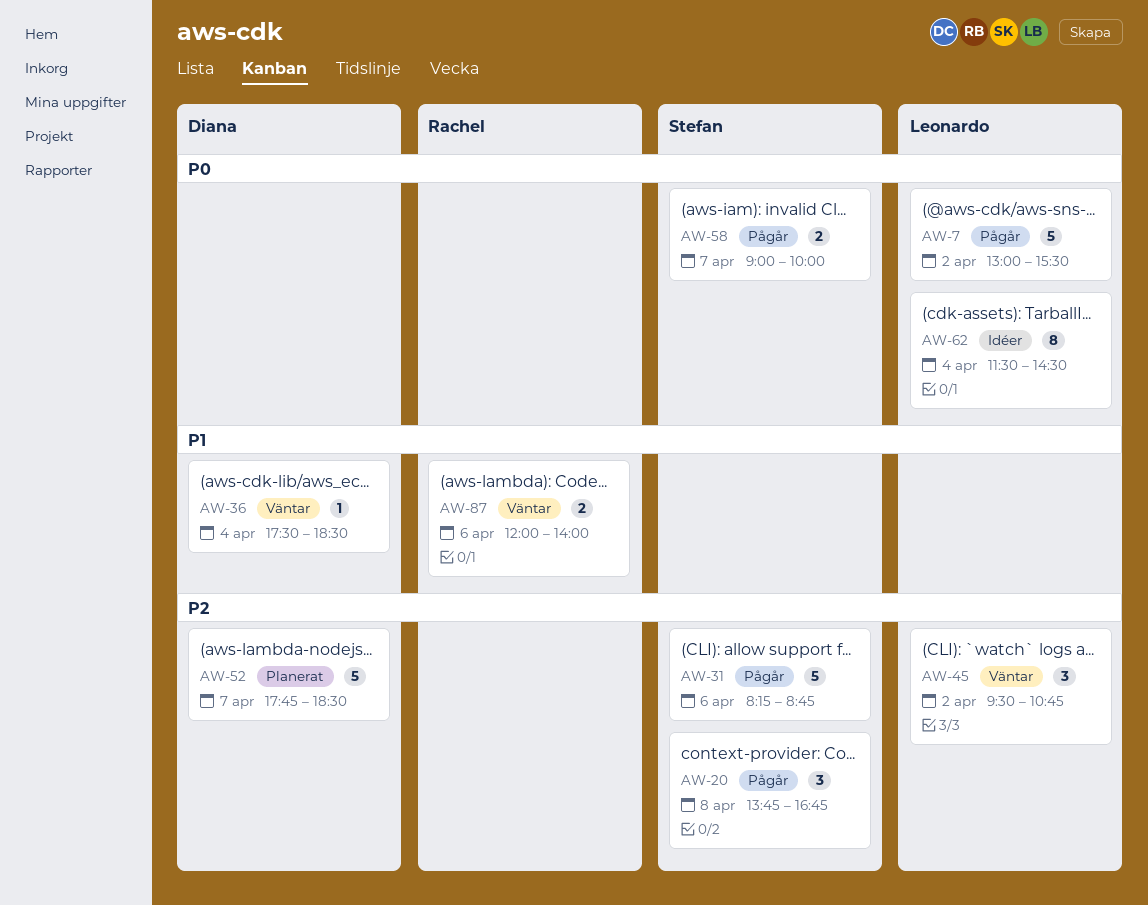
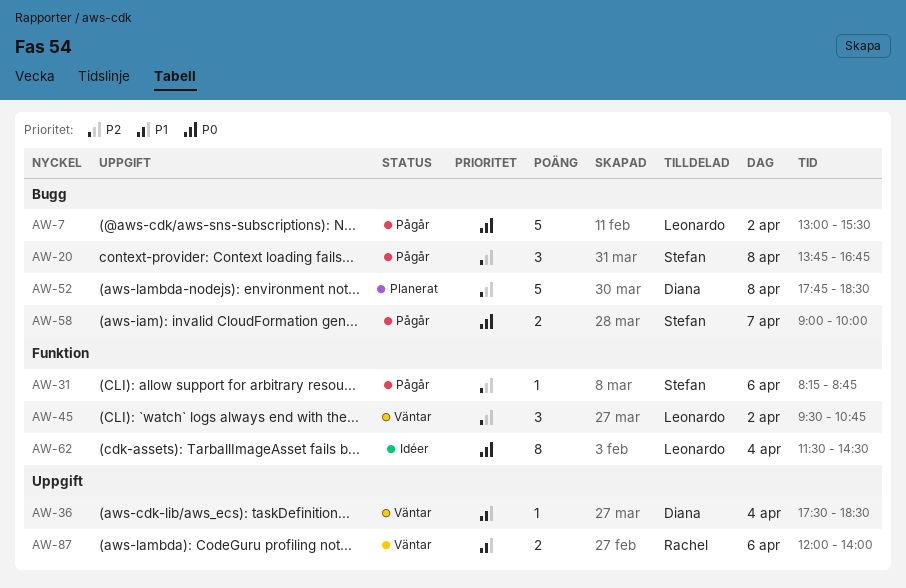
AW-31, estimate: 5 -> 1
AW-52, day: Apr 7 -> Apr 8

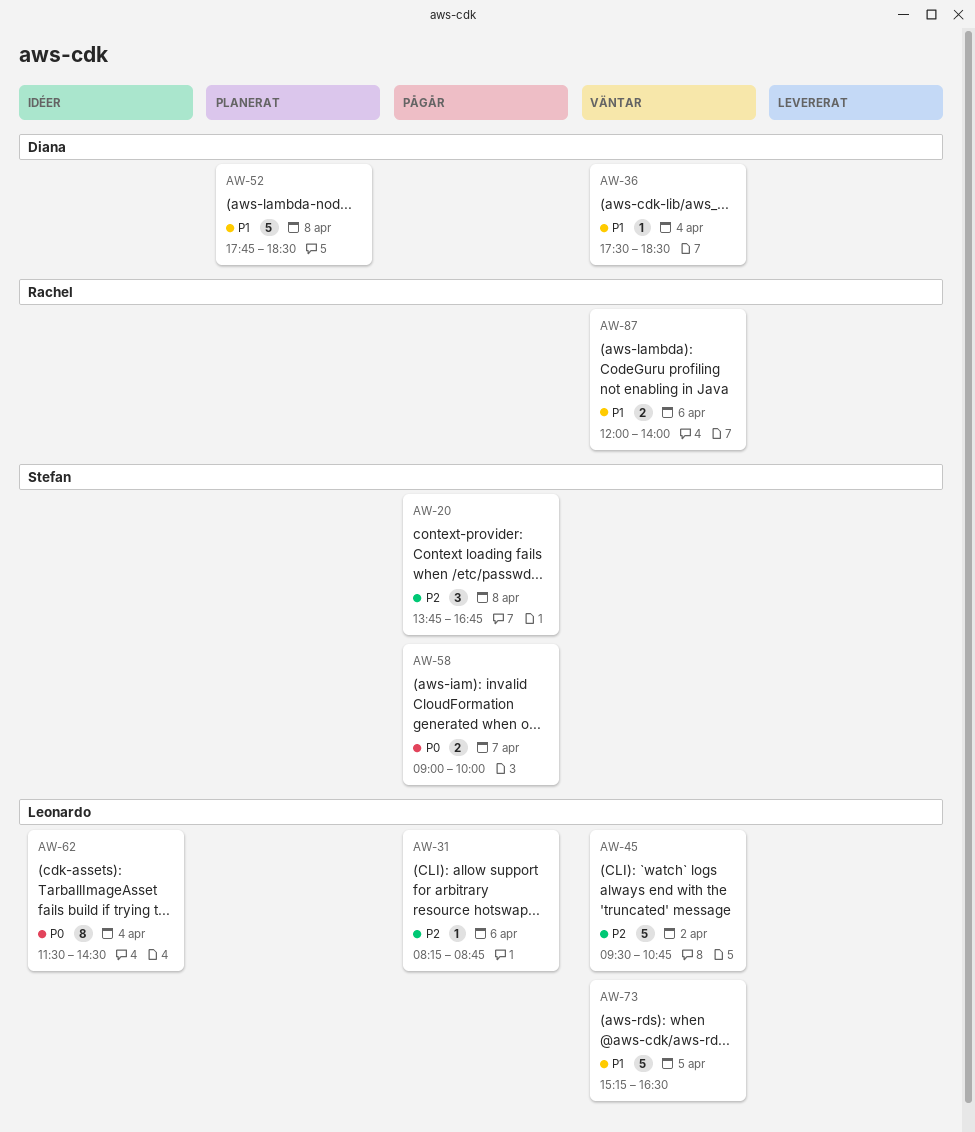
AW-7: present -> none
AW-31, owner: Stefan -> Leonardo
AW-45, estimate: 3 -> 5
AW-52, priority: P2 -> P1
AW-73: none -> present

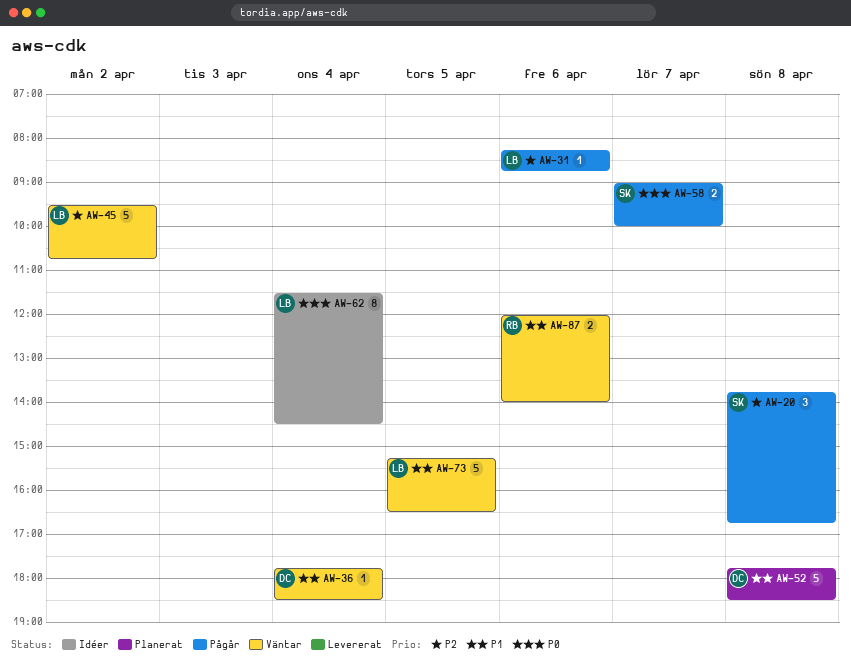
AW-36, begins: 17:30 -> 17:45

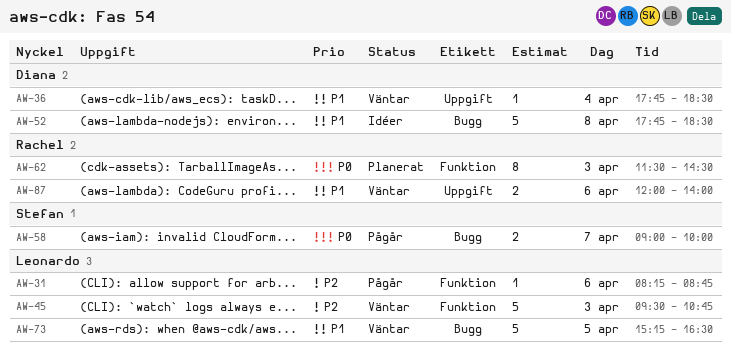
AW-20: present -> none
AW-45, day: Apr 2 -> Apr 3
AW-52, status: Planerat -> Idéer
AW-62, status: Idéer -> Planerat
AW-62, owner: Leonardo -> Rachel
AW-62, day: Apr 4 -> Apr 3

